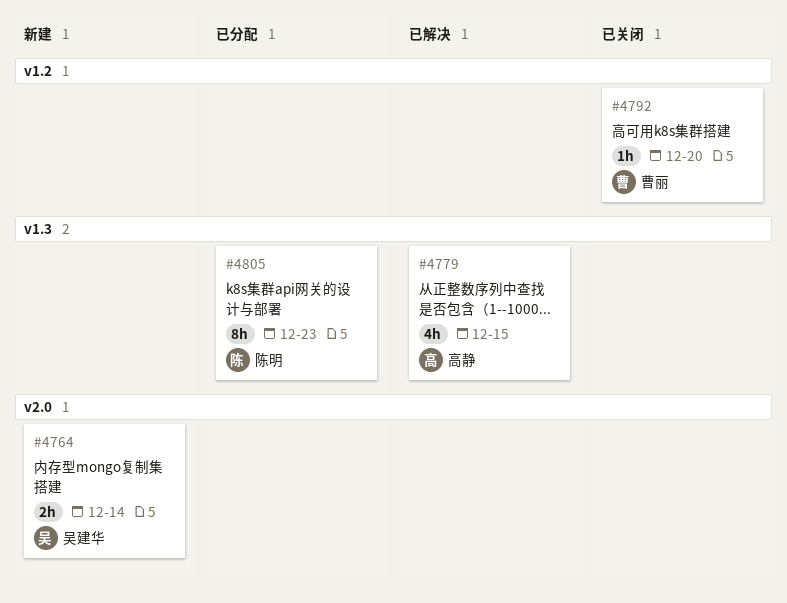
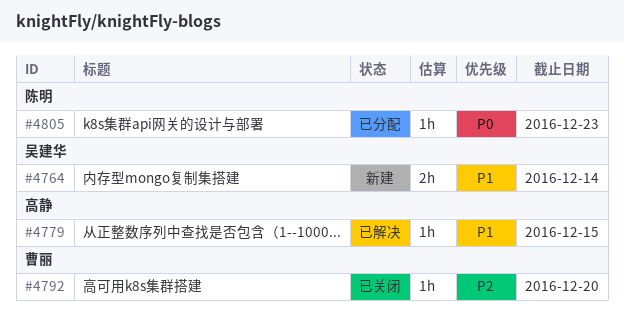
#4779, estimate: 4h -> 1h
#4805, estimate: 8h -> 1h

